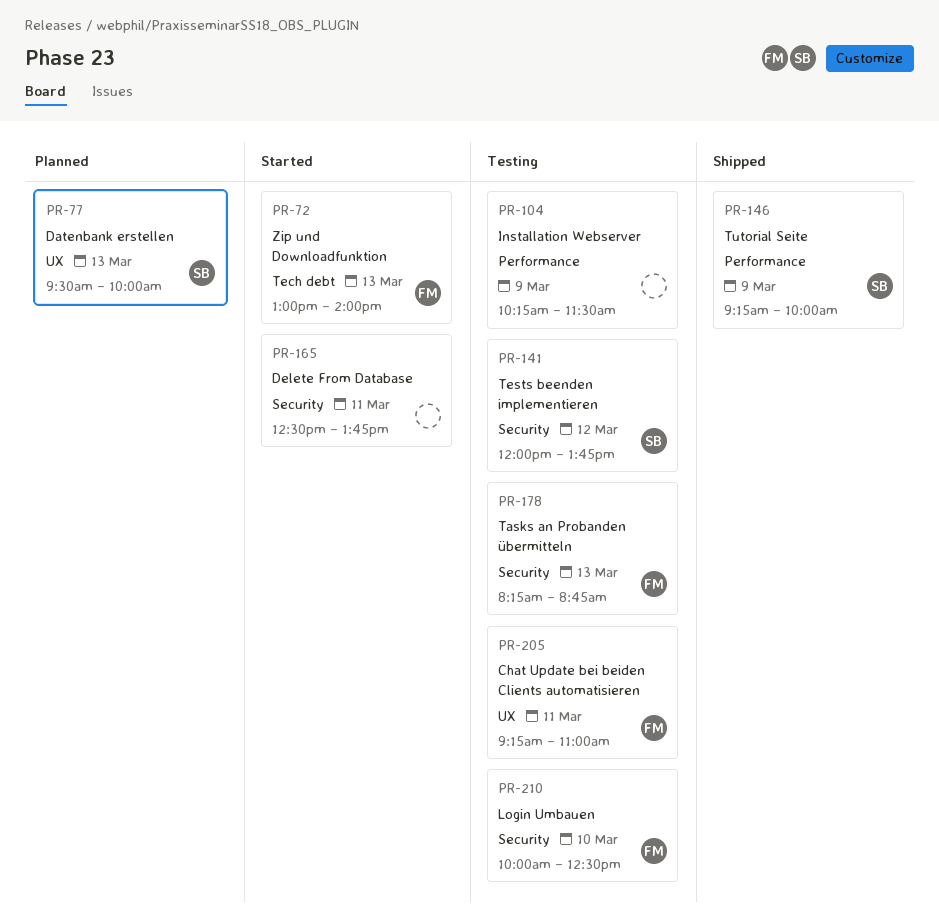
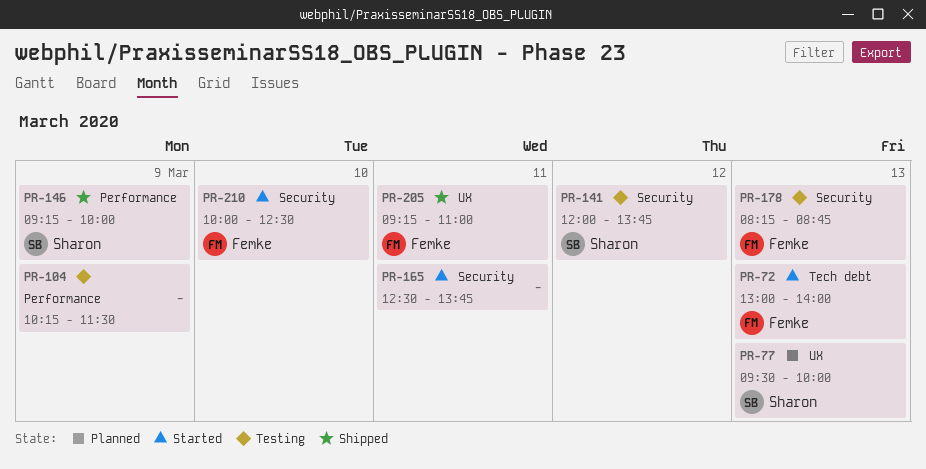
PR-205, status: Testing -> Shipped
PR-210, status: Testing -> Started

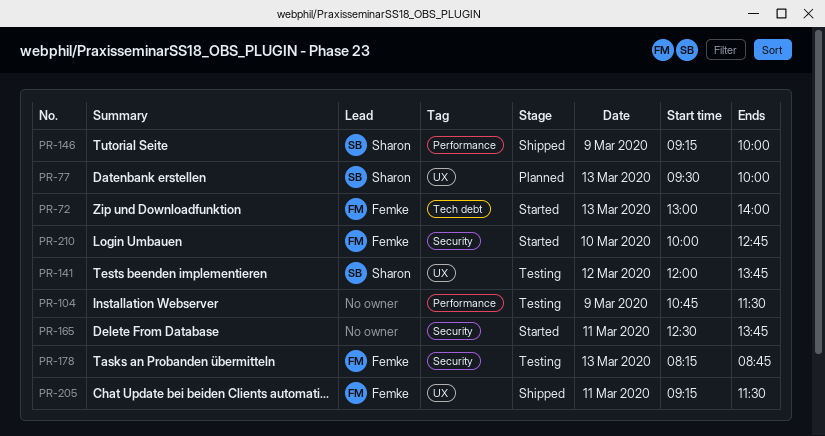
PR-104, begins: 10:15 -> 10:45
PR-141, label: Security -> UX
PR-205, ends: 11:00 -> 11:30
PR-210, ends: 12:30 -> 12:45

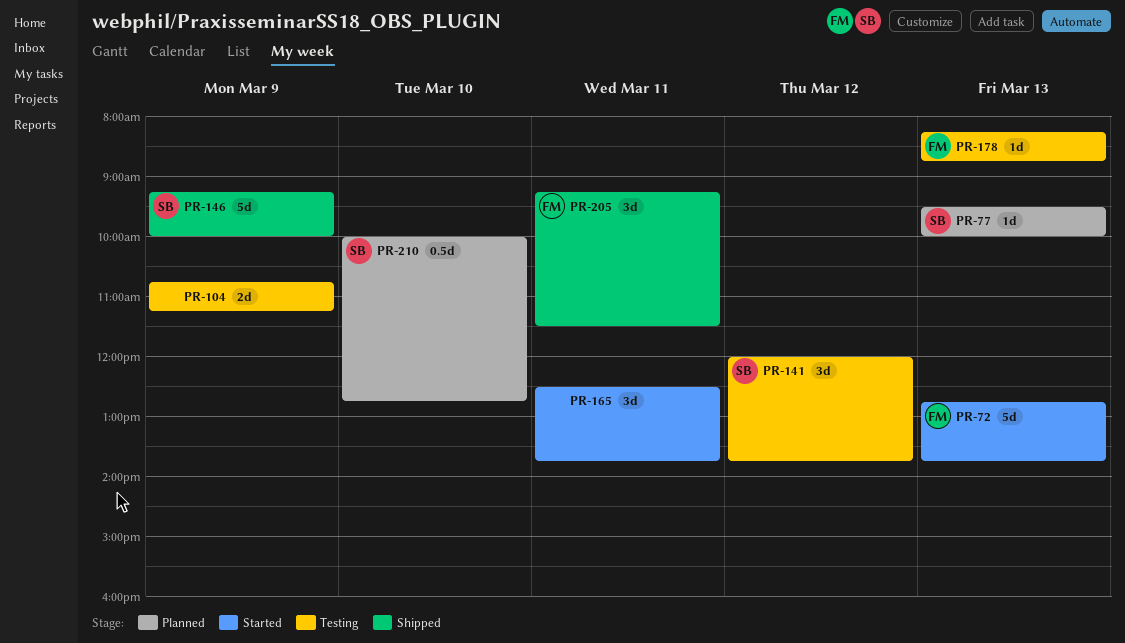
PR-72, begins: 13:00 -> 12:45
PR-72, ends: 14:00 -> 13:45
PR-104, ends: 11:30 -> 11:15
PR-210, status: Started -> Planned
PR-210, owner: Femke -> Sharon

